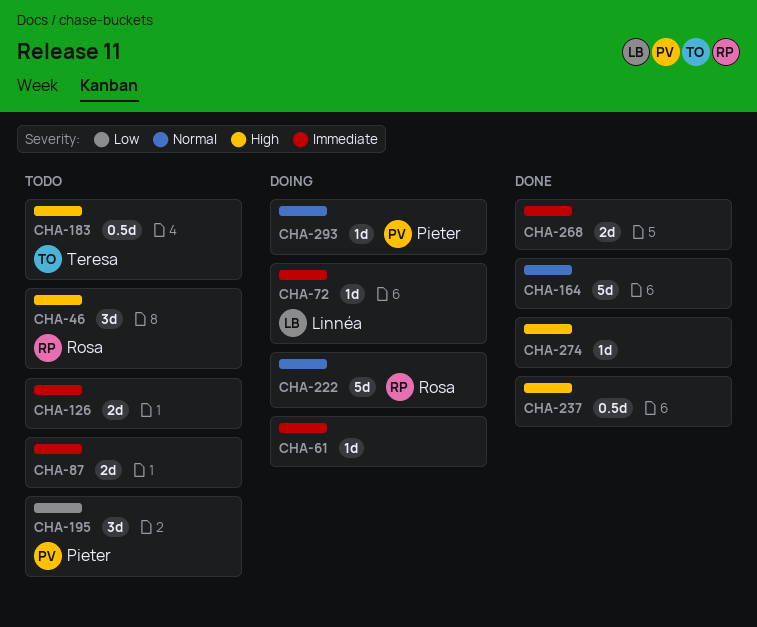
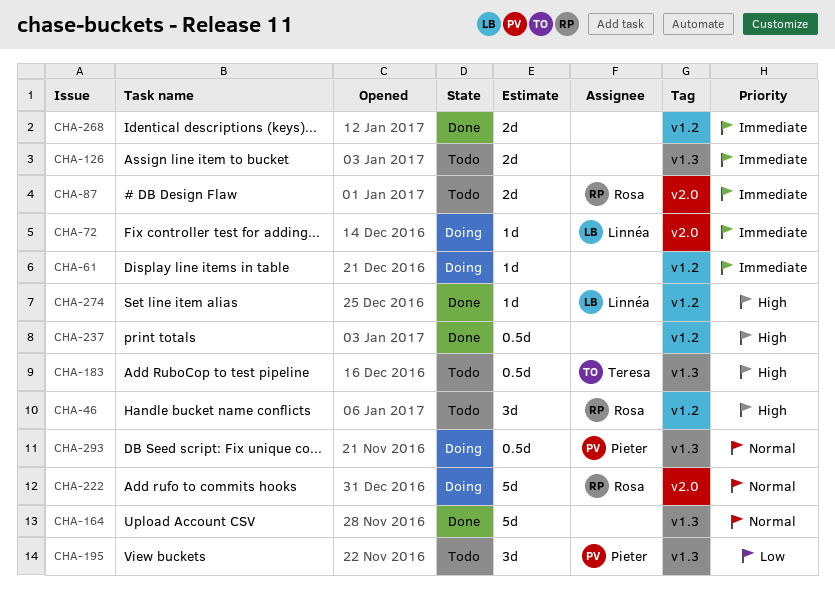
CHA-87, owner: none -> Rosa
CHA-274, owner: none -> Linnéa
CHA-293, estimate: 1d -> 0.5d

